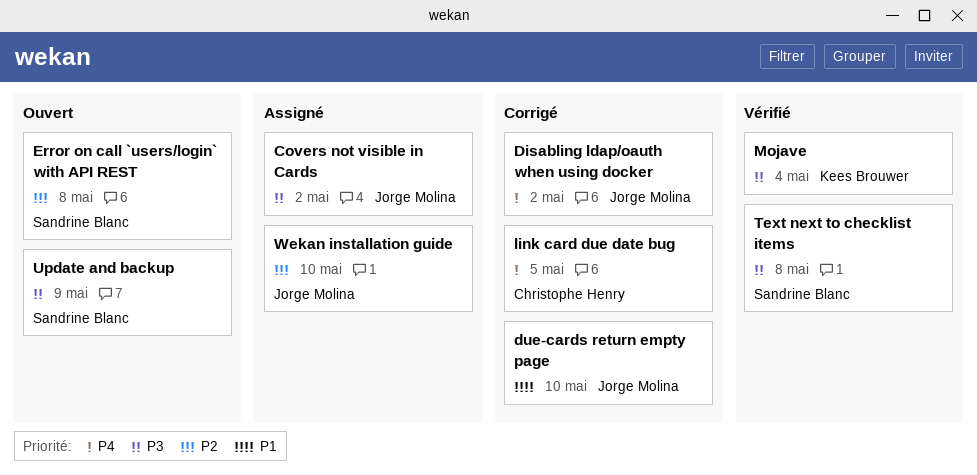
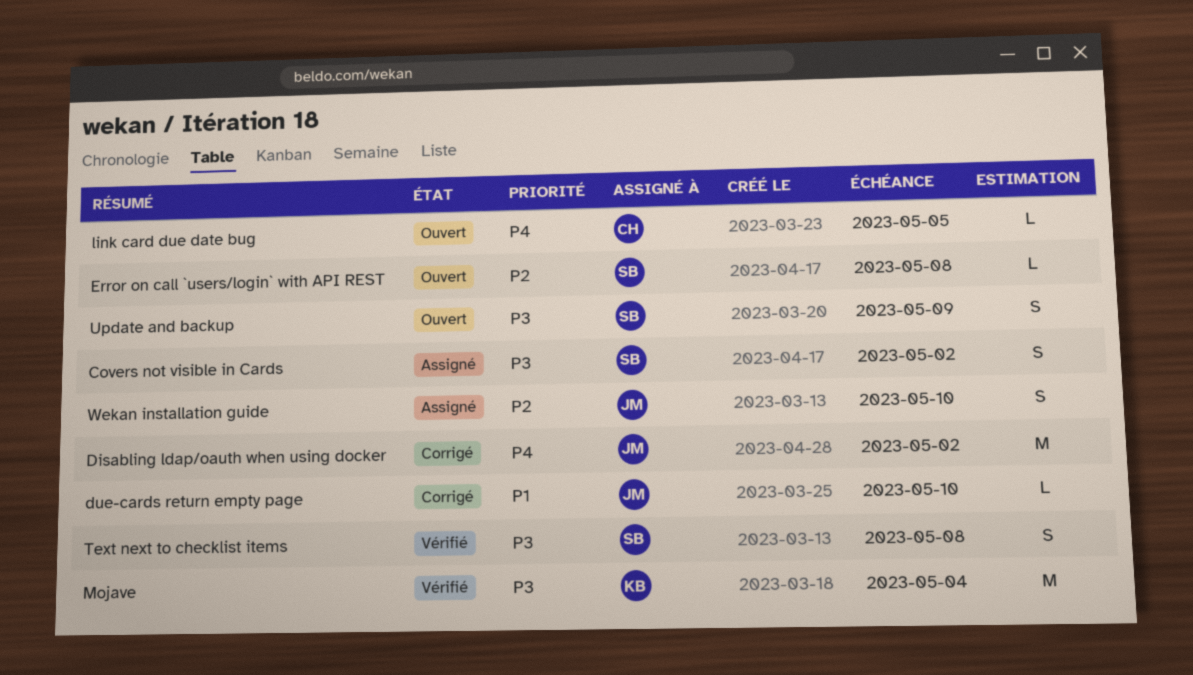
Covers not visible in Cards, owner: Jorge Molina -> Sandrine Blanc
link card due date bug, status: Corrigé -> Ouvert

